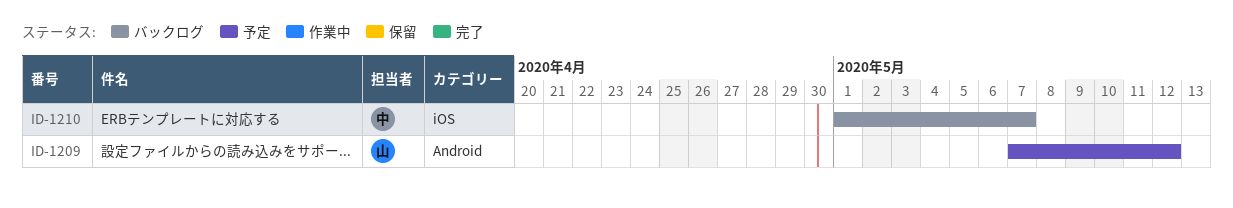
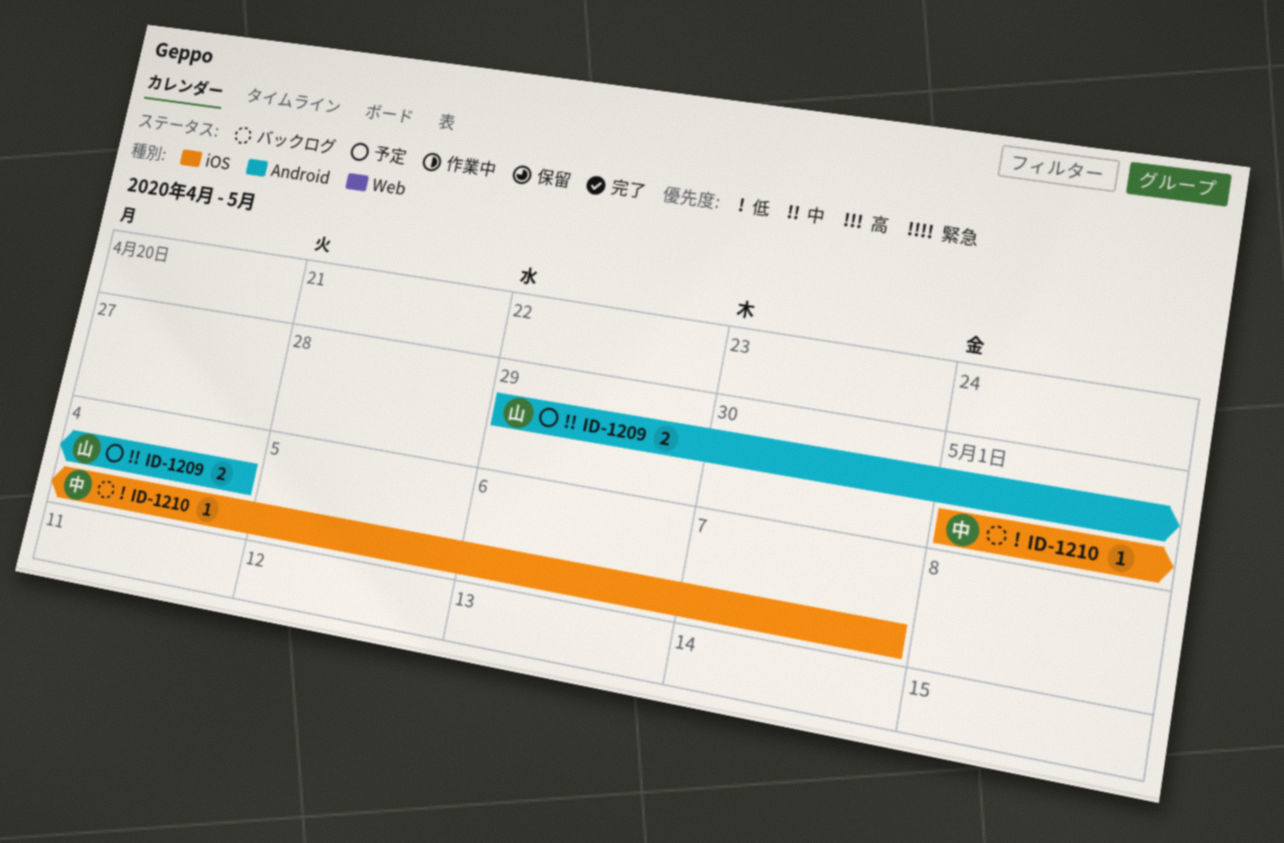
ID-1209, start: May 7 -> Apr 29
ID-1209, due: May 12 -> May 4

